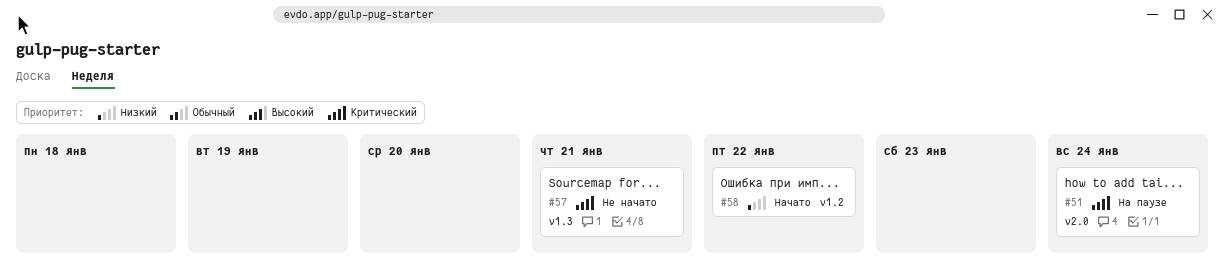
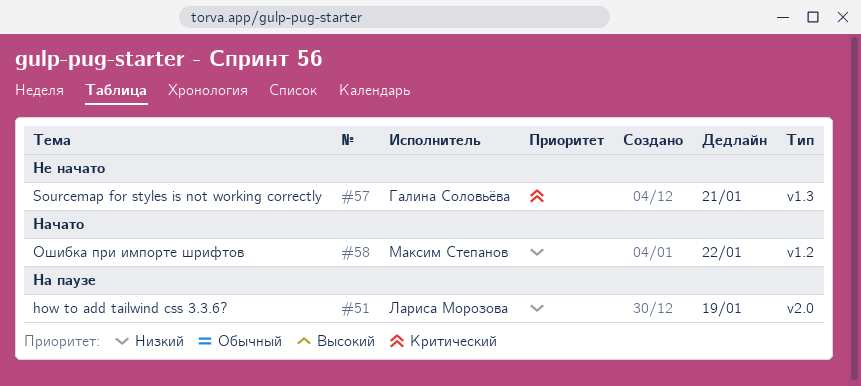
#51, priority: Критический -> Низкий
#51, due: Jan 24 -> Jan 19

